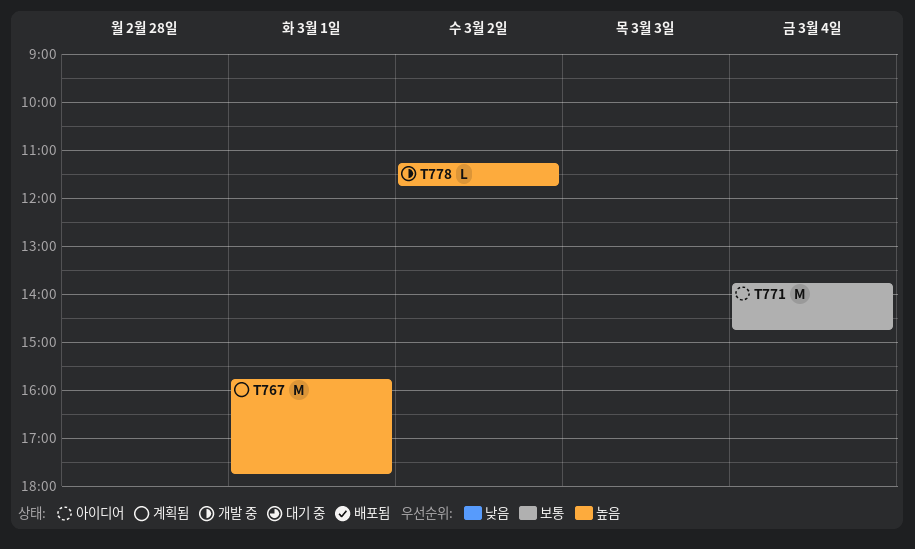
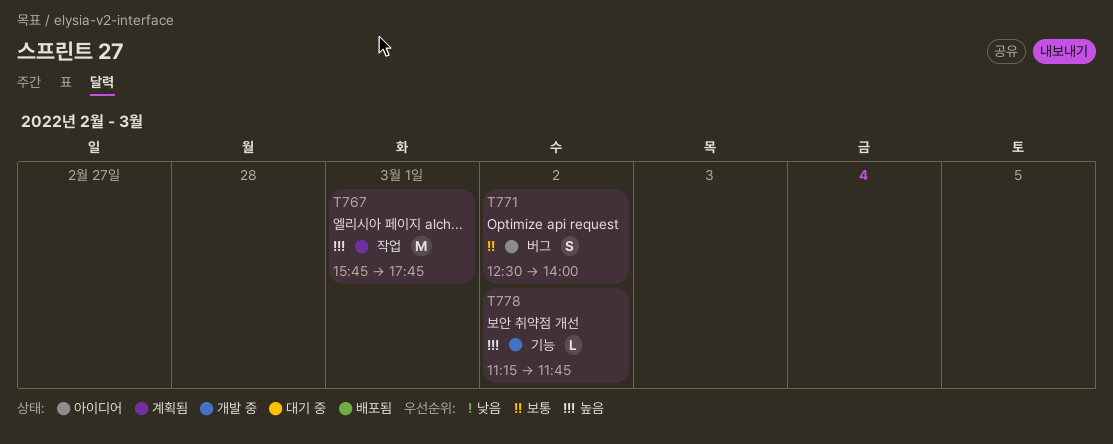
T771, estimate: M -> S
T771, day: Mar 4 -> Mar 2
T771, begins: 13:45 -> 12:30
T771, ends: 14:45 -> 14:00

